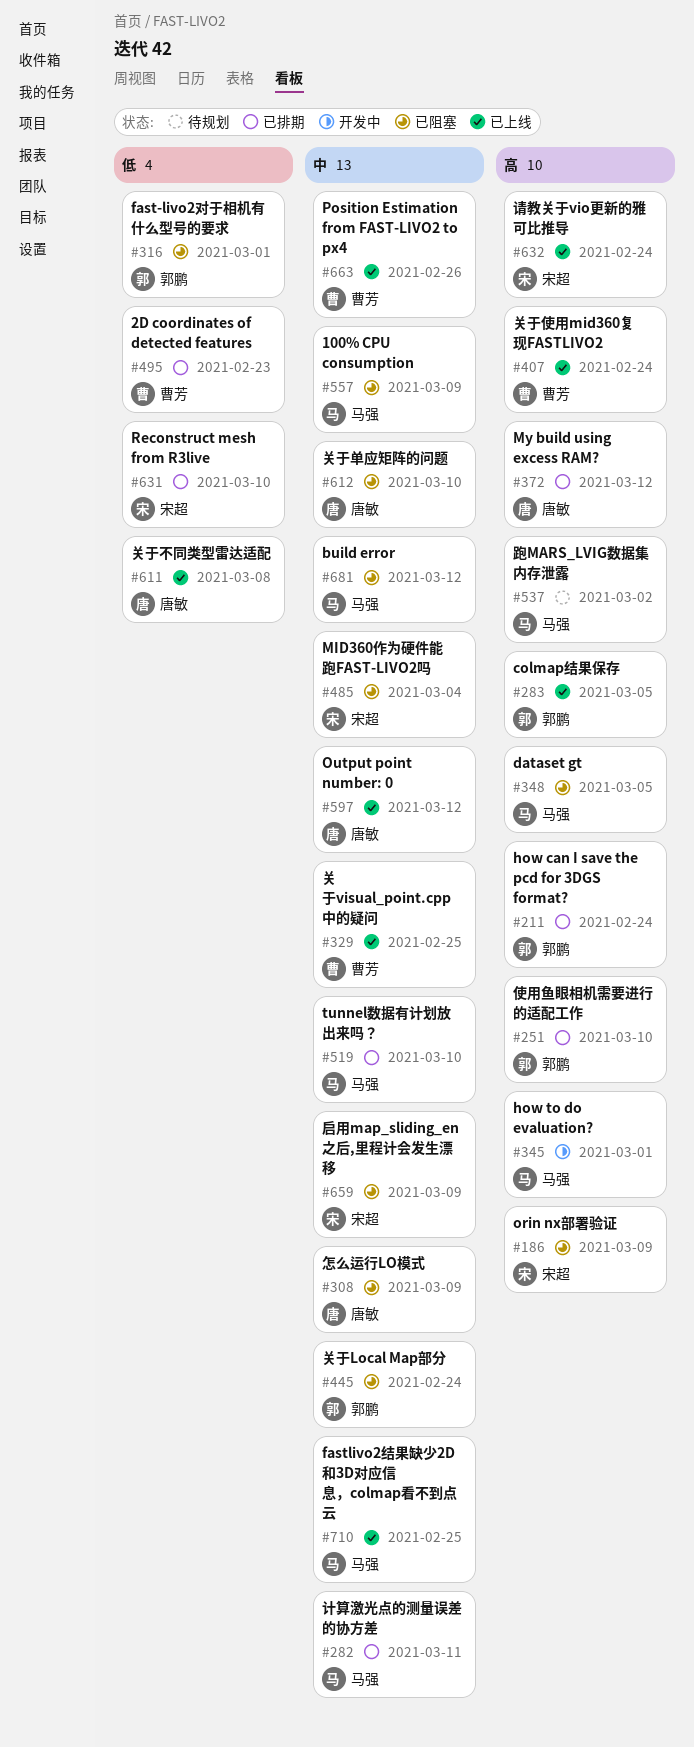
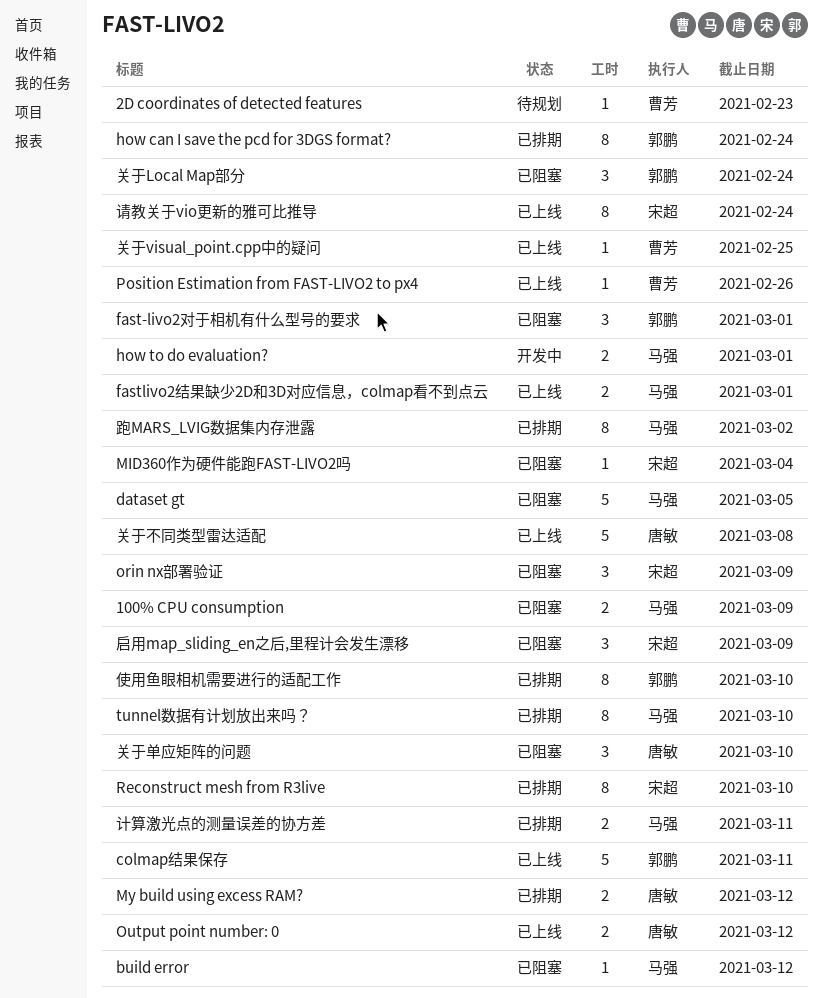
2D coordinates of detected features, status: 已排期 -> 待规划
colmap结果保存, due: Mar 5 -> Mar 11
fastlivo2结果缺少2D和3D对应信息，colmap看不到点云, due: Feb 25 -> Mar 1
关于使用mid360复现FASTLIVO2: present -> none
怎么运行LO模式: present -> none
跑MARS_LVIG数据集内存泄露, status: 待规划 -> 已排期

